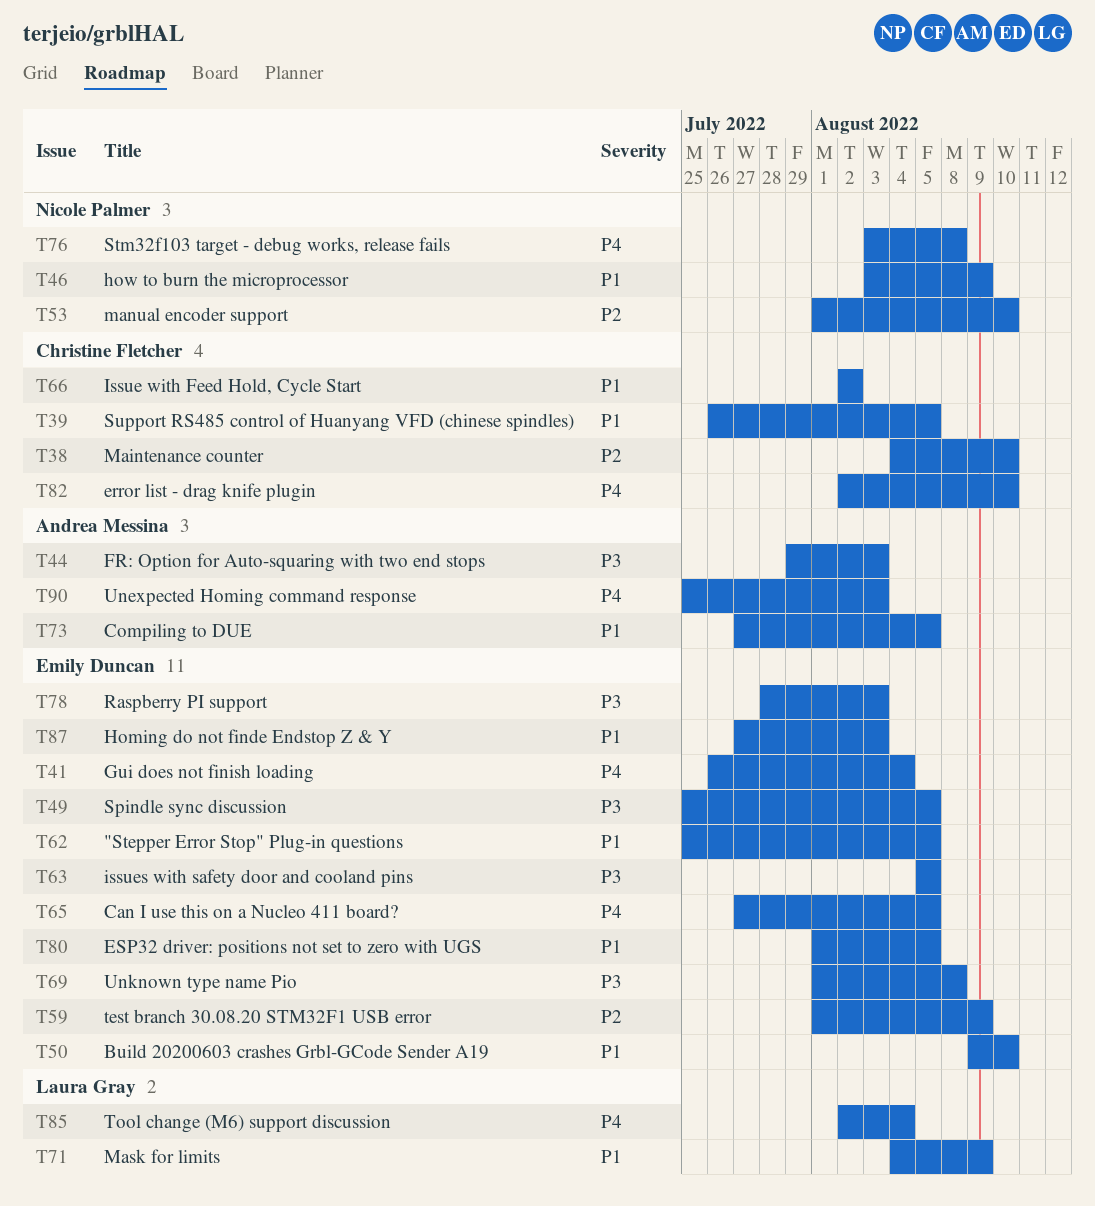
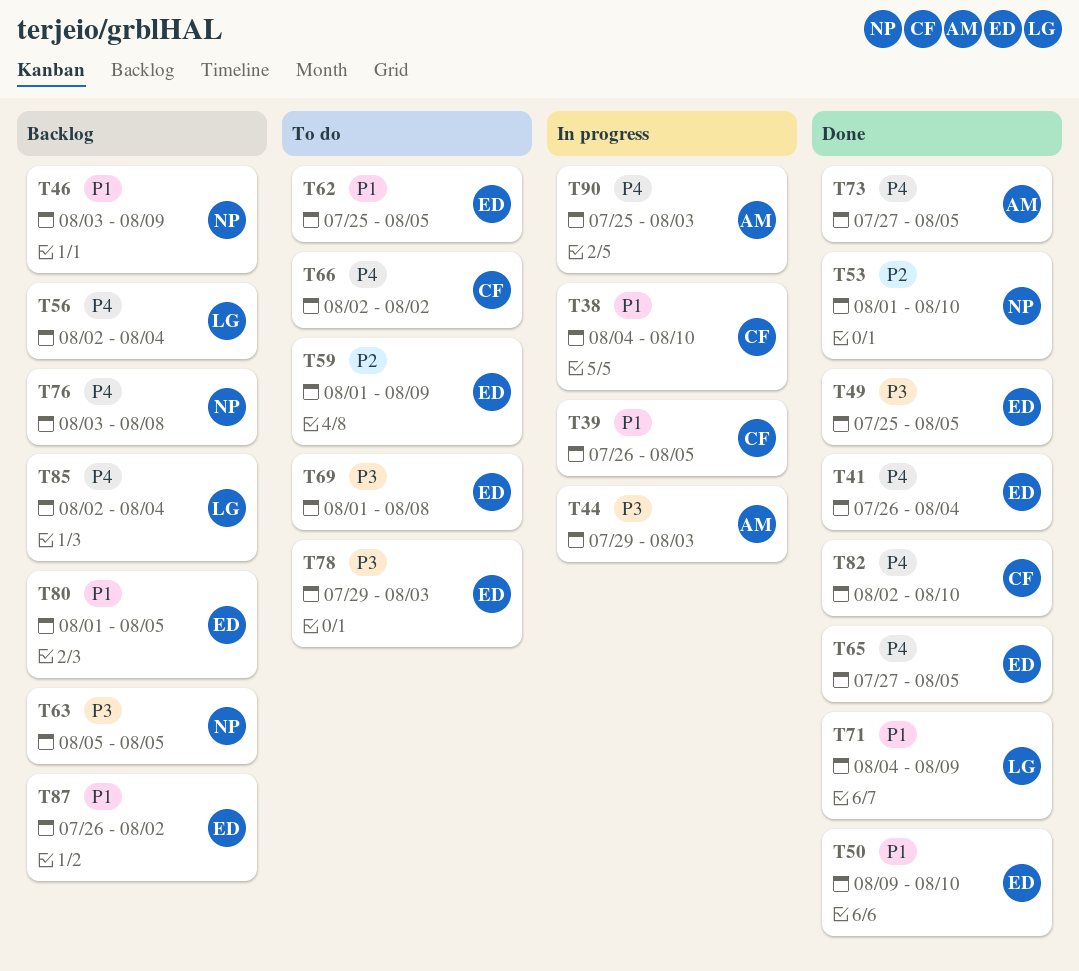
T38, priority: P2 -> P1
T56: none -> present
T63, owner: Emily Duncan -> Nicole Palmer
T66, priority: P1 -> P4
T73, priority: P1 -> P4
T78, start: Jul 28 -> Jul 29
T87, start: Jul 27 -> Jul 26
T87, due: Aug 3 -> Aug 2

